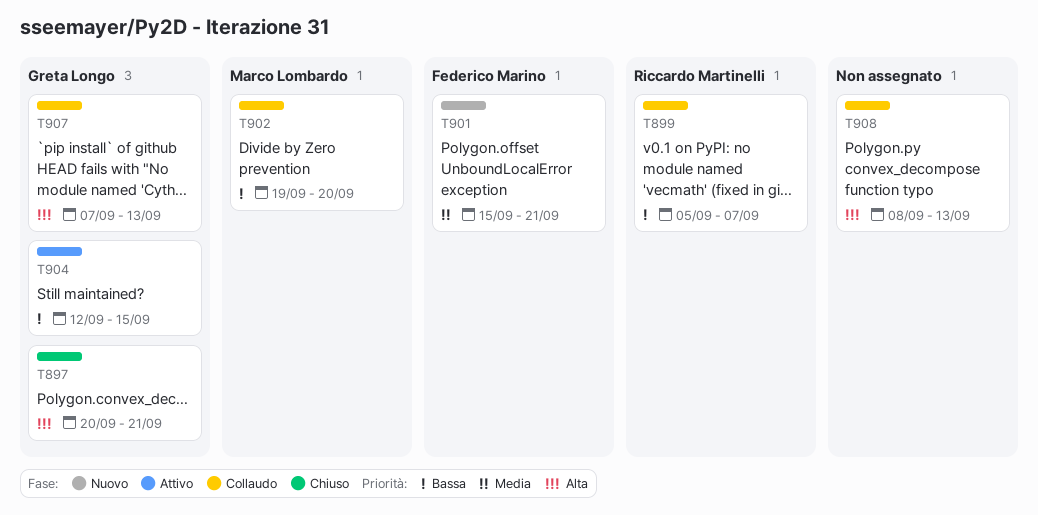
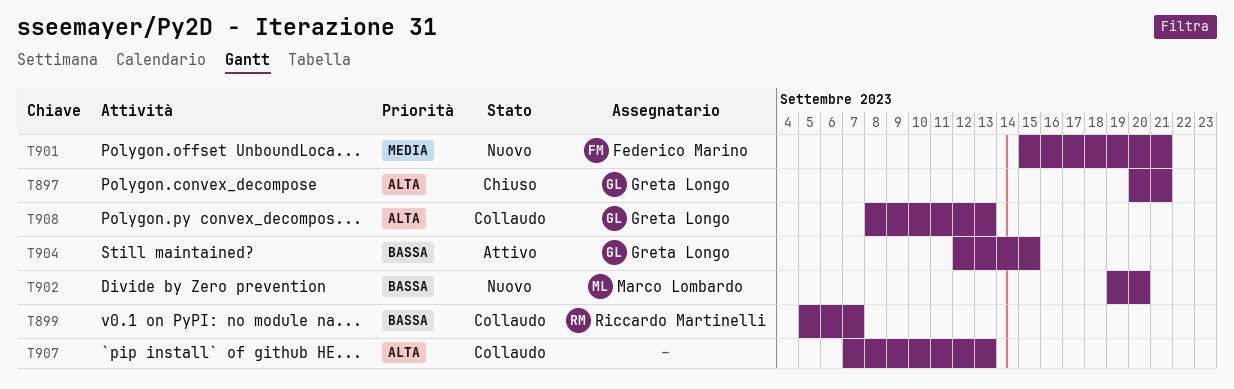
T902, status: Collaudo -> Nuovo
T907, owner: Greta Longo -> none
T908, owner: none -> Greta Longo

